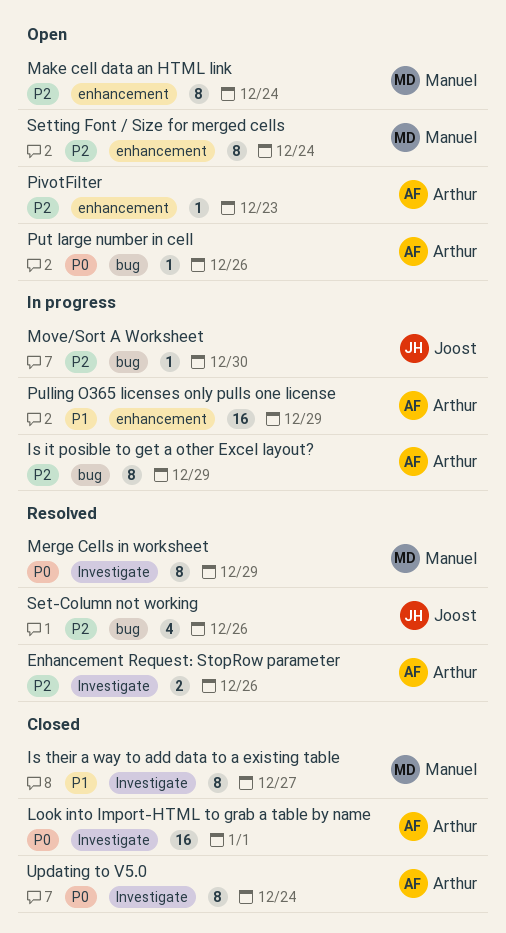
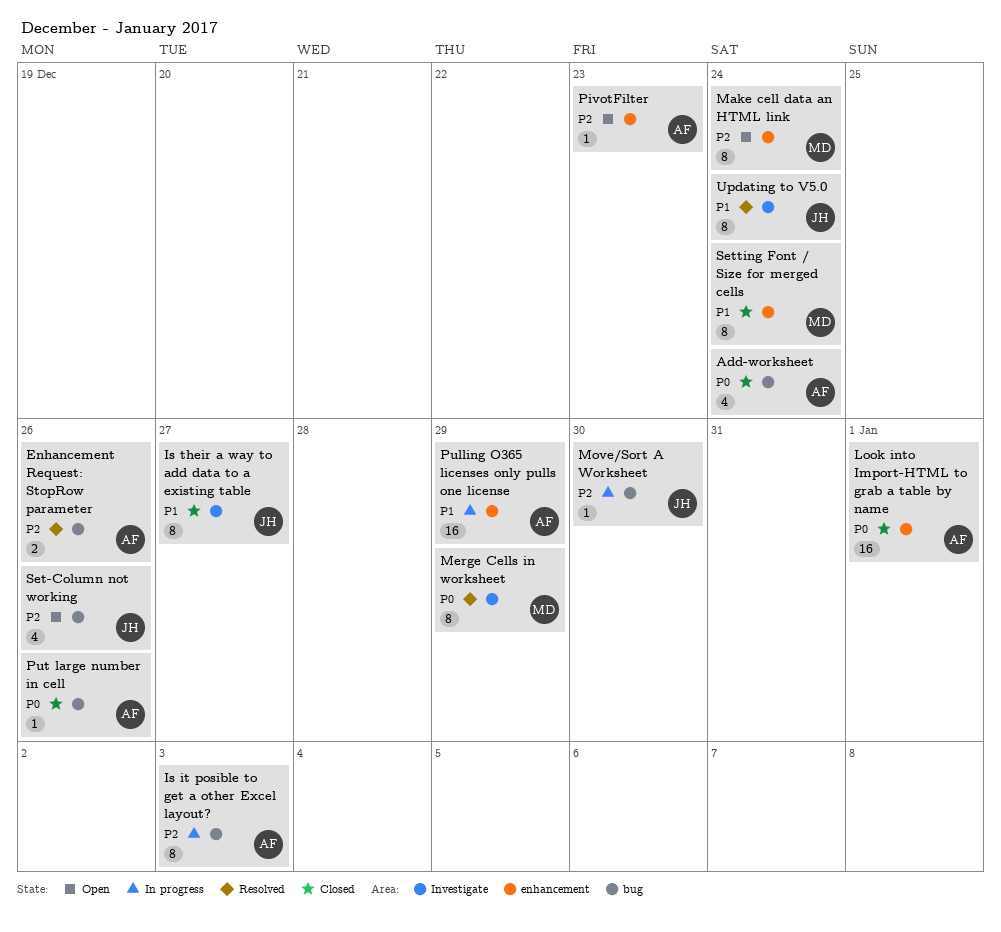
Add-worksheet: none -> present
Enhancement Request: StopRow parameter, label: Investigate -> bug
Is it posible to get a other Excel layout?, due: Dec 29 -> Jan 3
Is their a way to add data to a existing table, owner: Manuel -> Joost
Look into Import-HTML to grab a table by name, label: Investigate -> enhancement
Put large number in cell, status: Open -> Closed
Set-Column not working, status: Resolved -> Open
Setting Font / Size for merged cells, status: Open -> Closed
Setting Font / Size for merged cells, priority: P2 -> P1
Updating to V5.0, status: Closed -> Resolved
Updating to V5.0, owner: Arthur -> Joost
Updating to V5.0, priority: P0 -> P1

